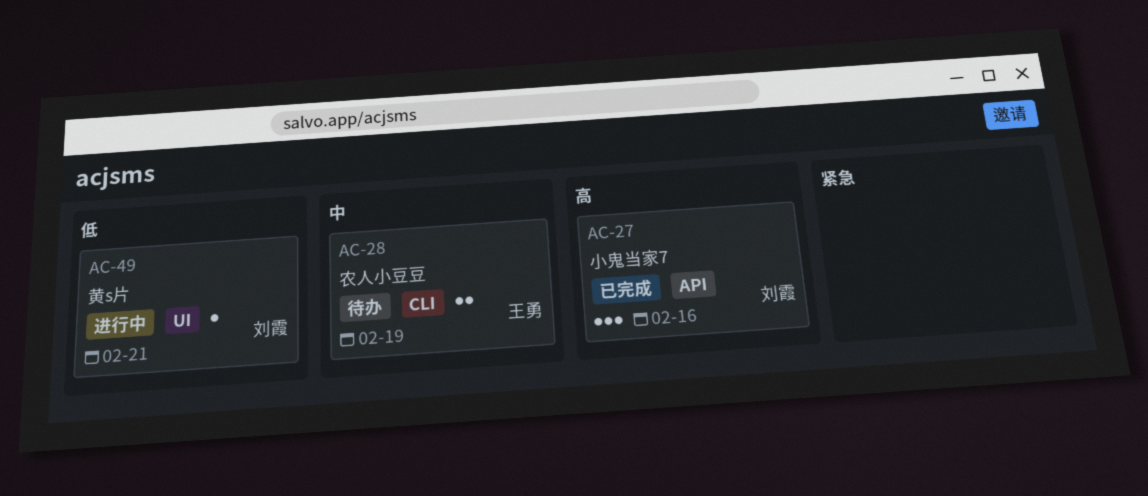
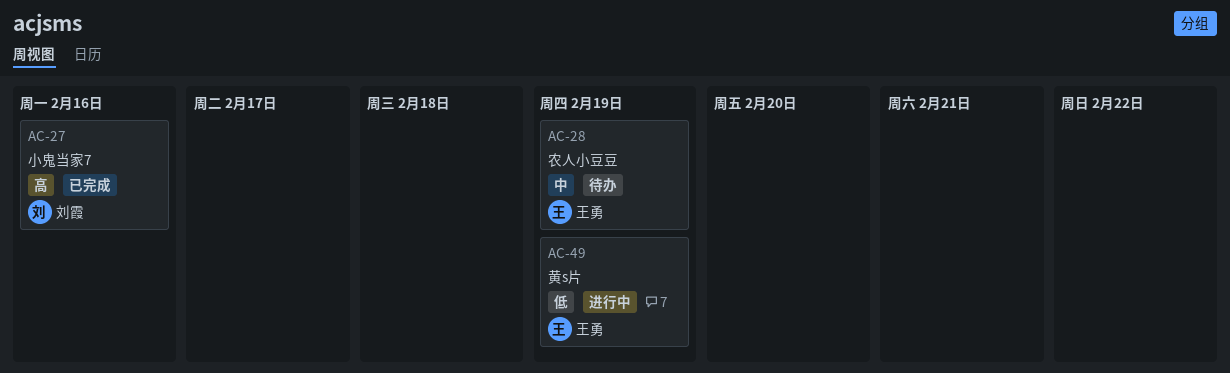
AC-49, owner: 刘霞 -> 王勇
AC-49, due: Feb 21 -> Feb 19

